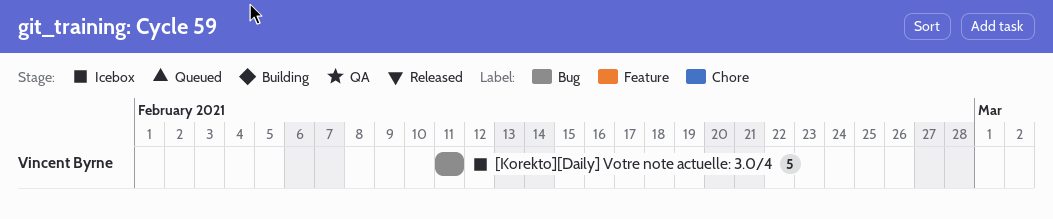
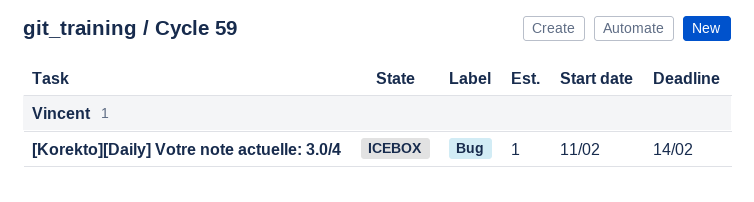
[Korekto][Daily] Votre note actuelle: 3.0/4, estimate: 5 -> 1
[Korekto][Daily] Votre note actuelle: 3.0/4, due: Feb 11 -> Feb 14

